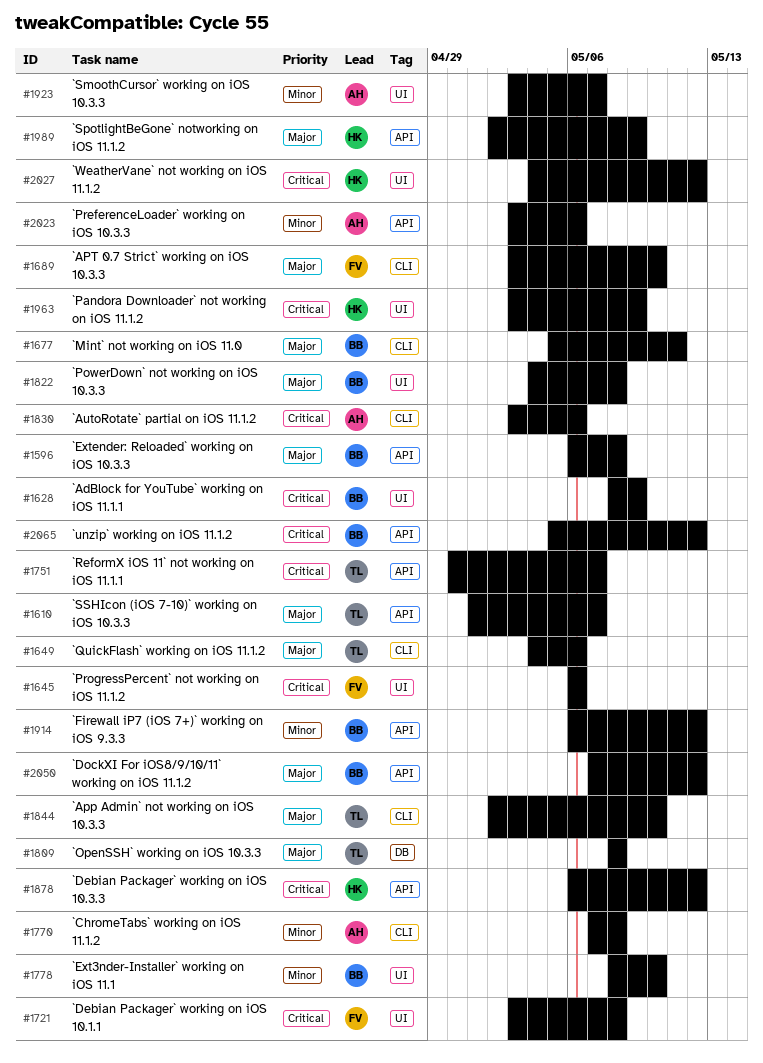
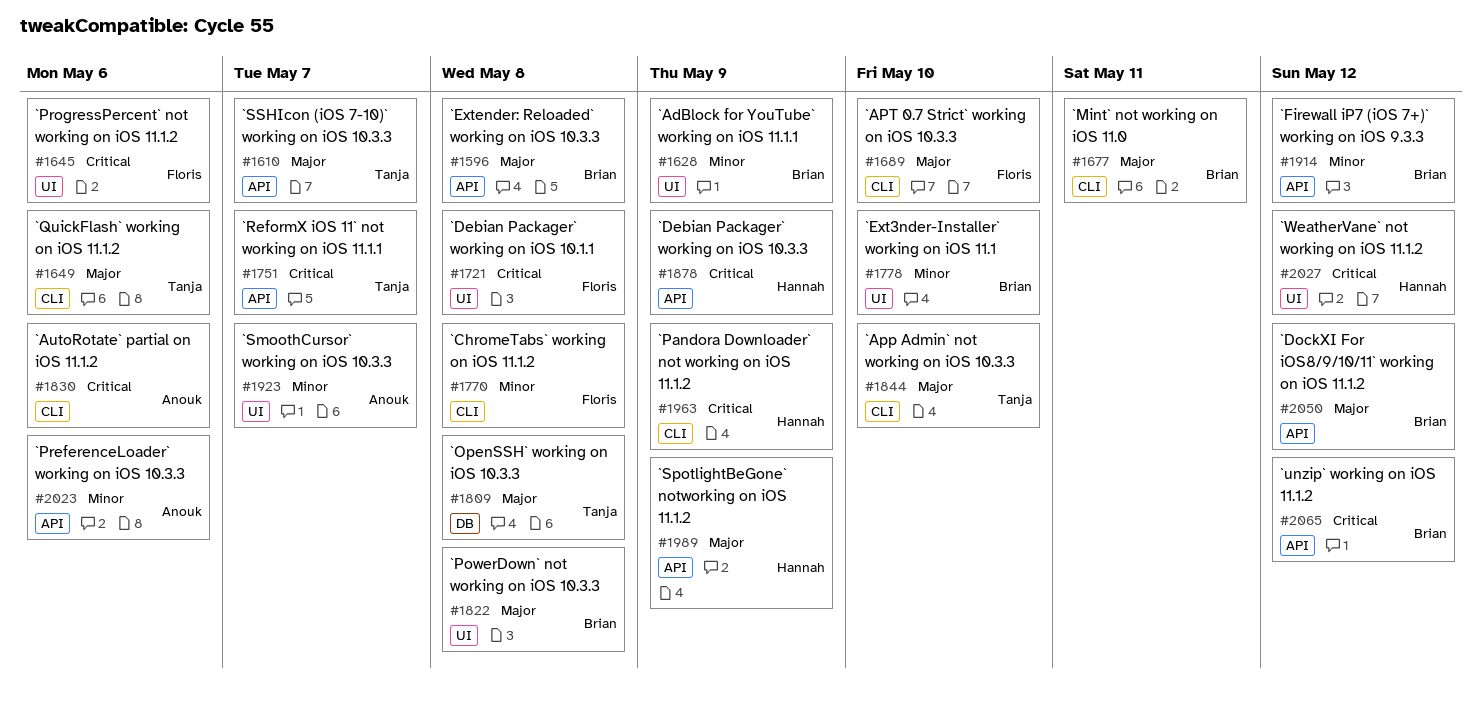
#1628, priority: Critical -> Minor
#1770, owner: Anouk -> Floris
#1878, due: May 12 -> May 9
#1963, label: UI -> CLI

